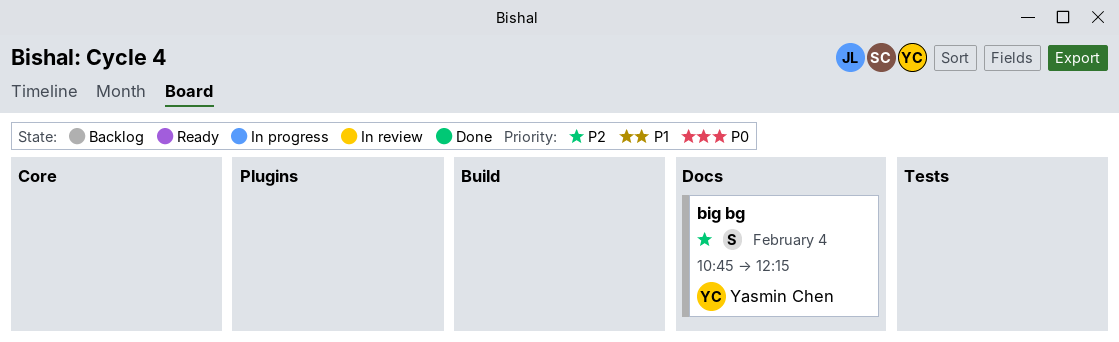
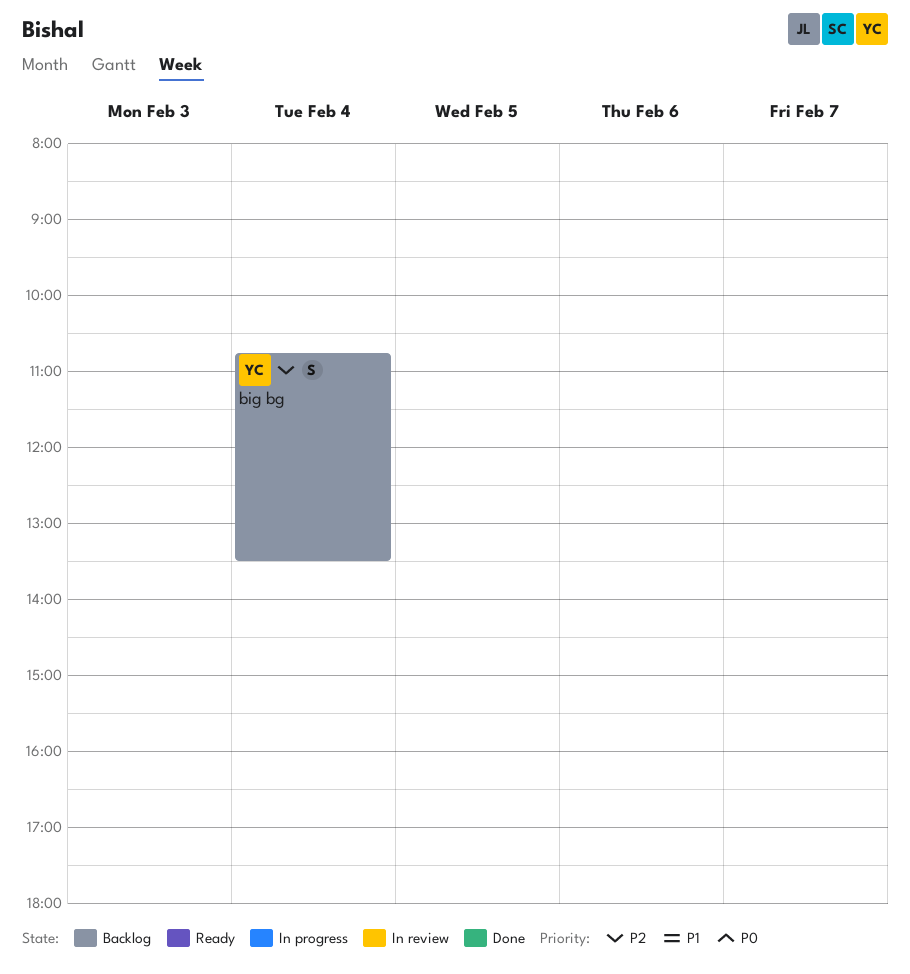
big bg, ends: 12:15 -> 13:30

